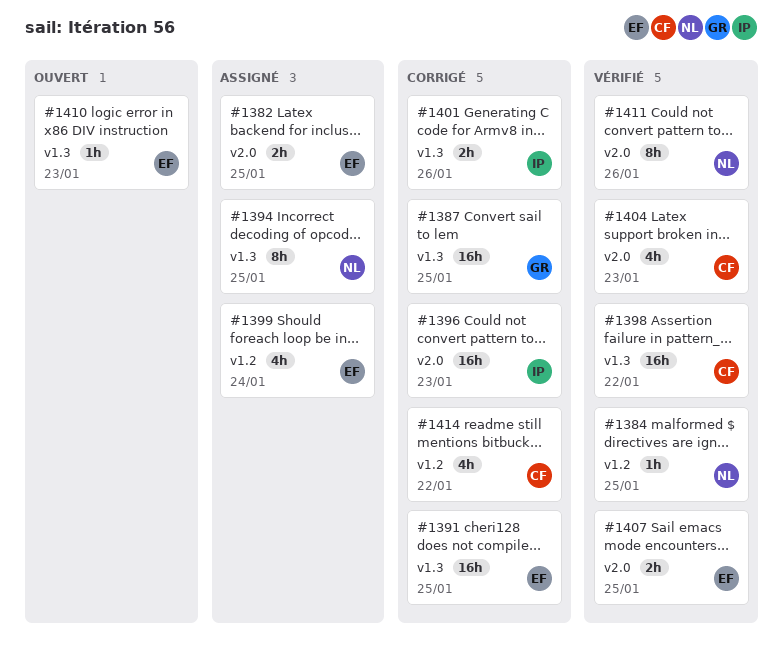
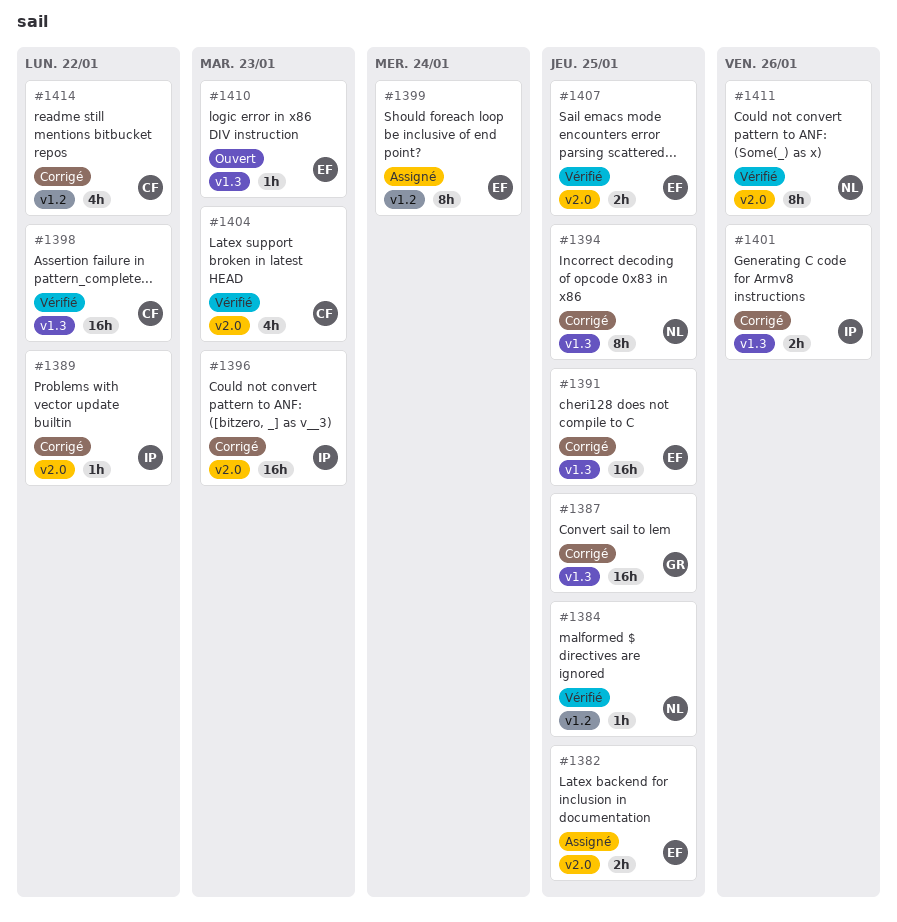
#1389: none -> present
#1394, status: Assigné -> Corrigé
#1399, estimate: 4h -> 8h

